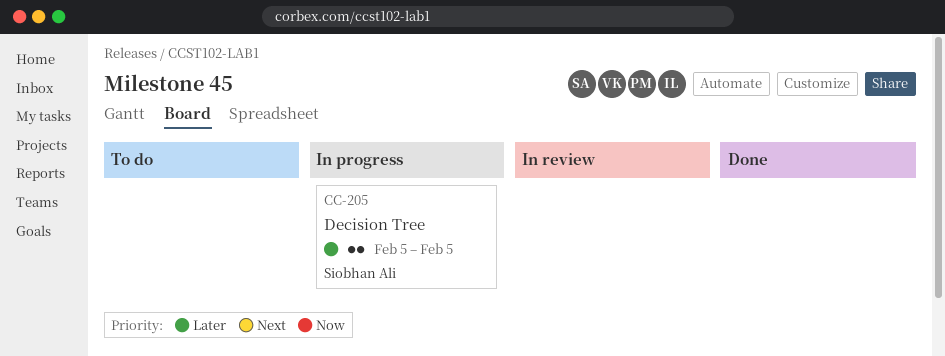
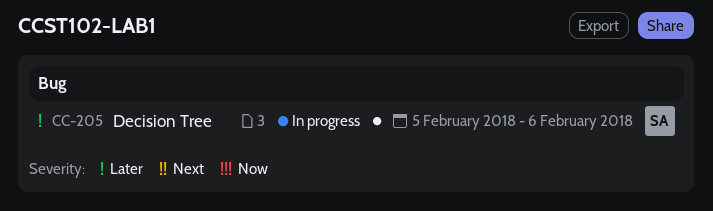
CC-205, estimate: 2 -> 1
CC-205, due: Feb 5 -> Feb 6

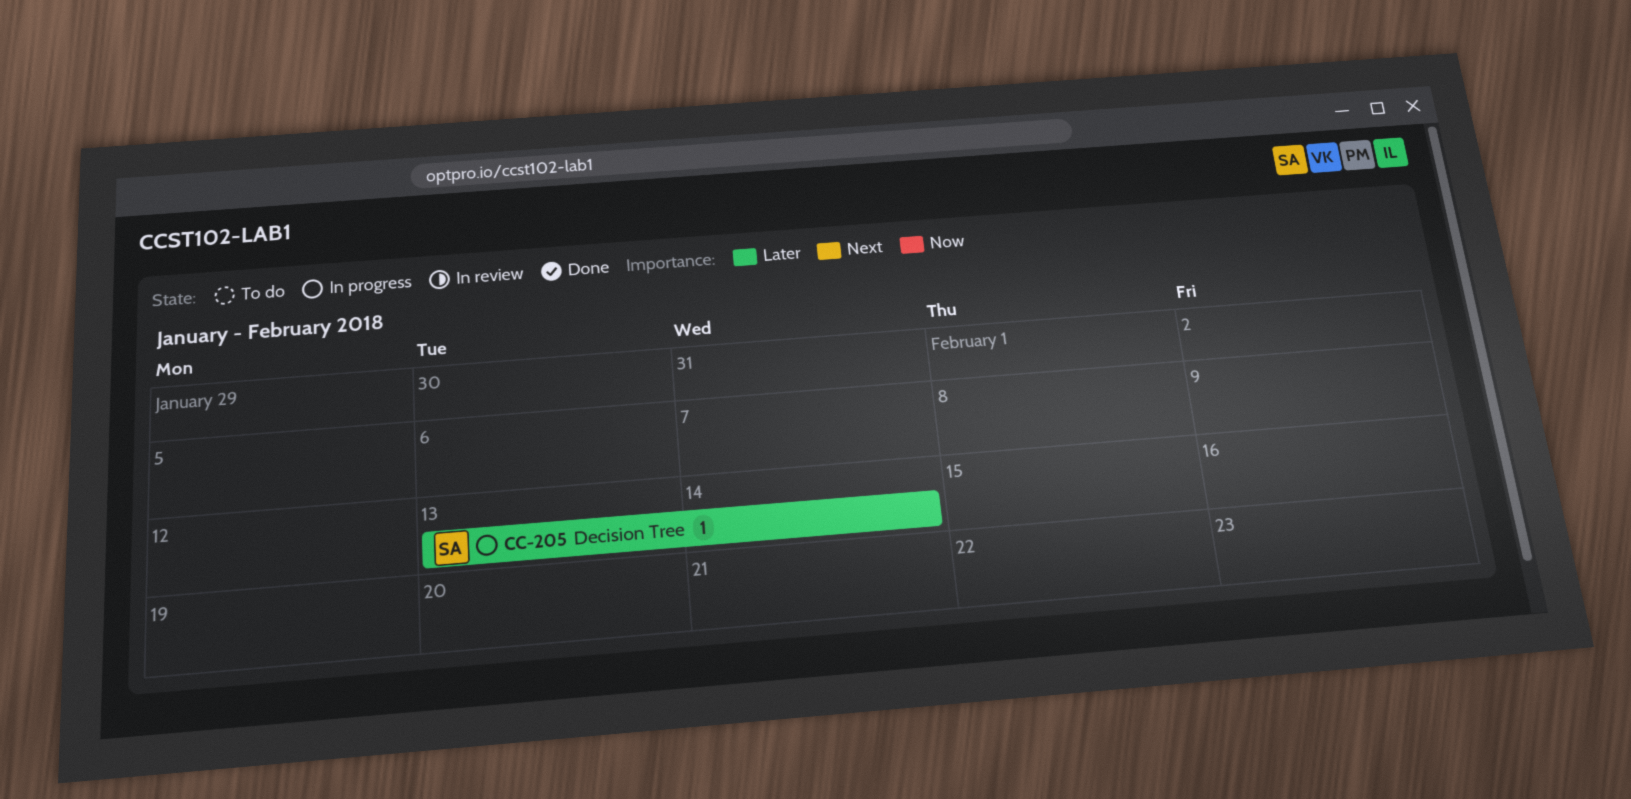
CC-205, start: Feb 5 -> Feb 13
CC-205, due: Feb 6 -> Feb 14

